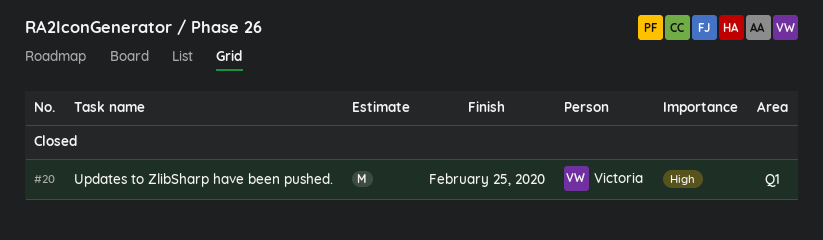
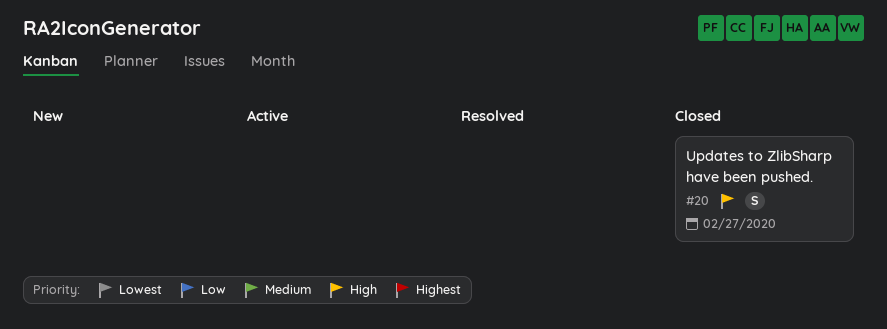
#20, estimate: M -> S
#20, due: Feb 25 -> Feb 27

